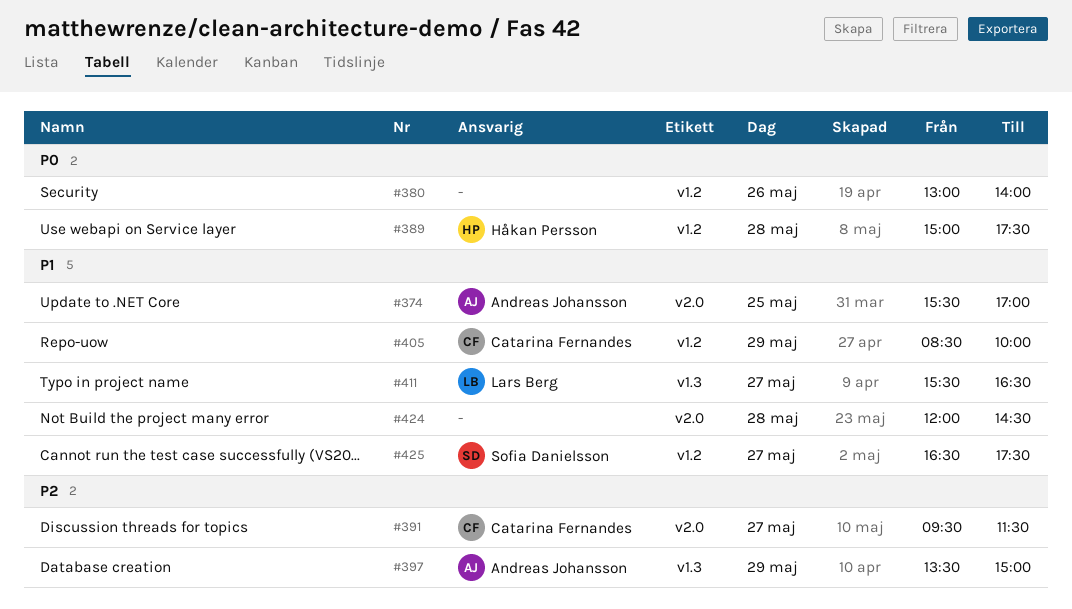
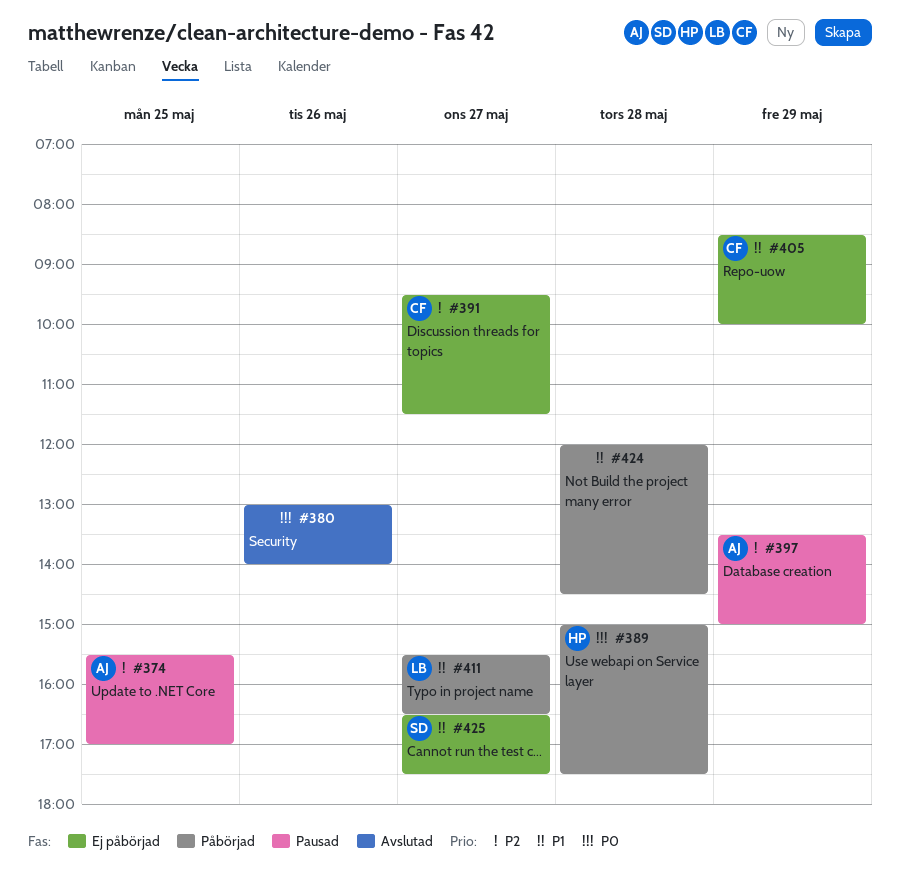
#374, priority: P1 -> P2

